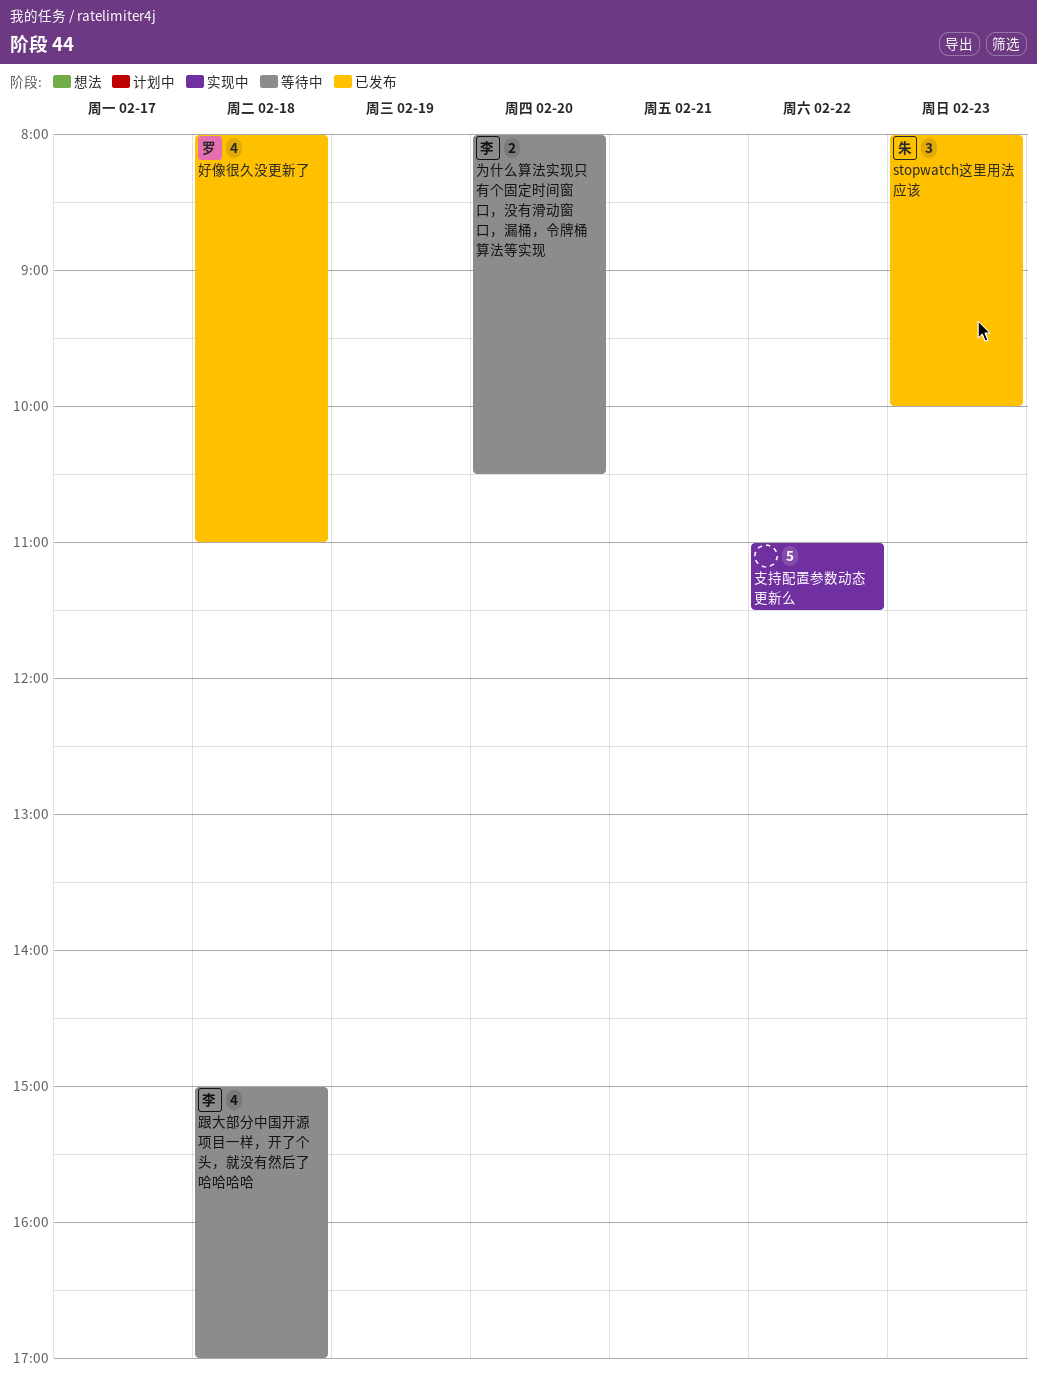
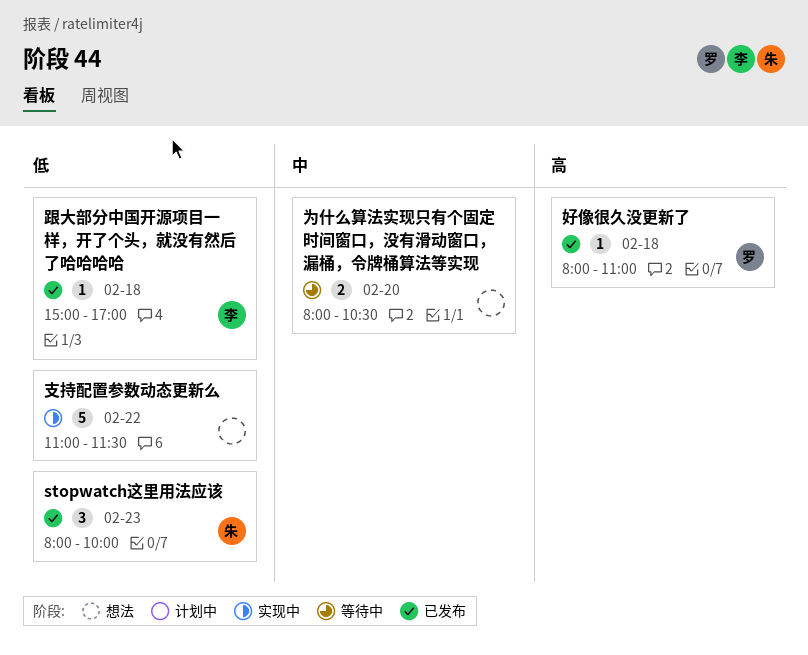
为什么算法实现只有个固定时间窗口，没有滑动窗口，漏桶，令牌桶算法等实现, owner: 李 -> none
好像很久没更新了, estimate: 4 -> 1
跟大部分中国开源项目一样，开了个头，就没有然后了哈哈哈哈, status: 等待中 -> 已发布
跟大部分中国开源项目一样，开了个头，就没有然后了哈哈哈哈, estimate: 4 -> 1

